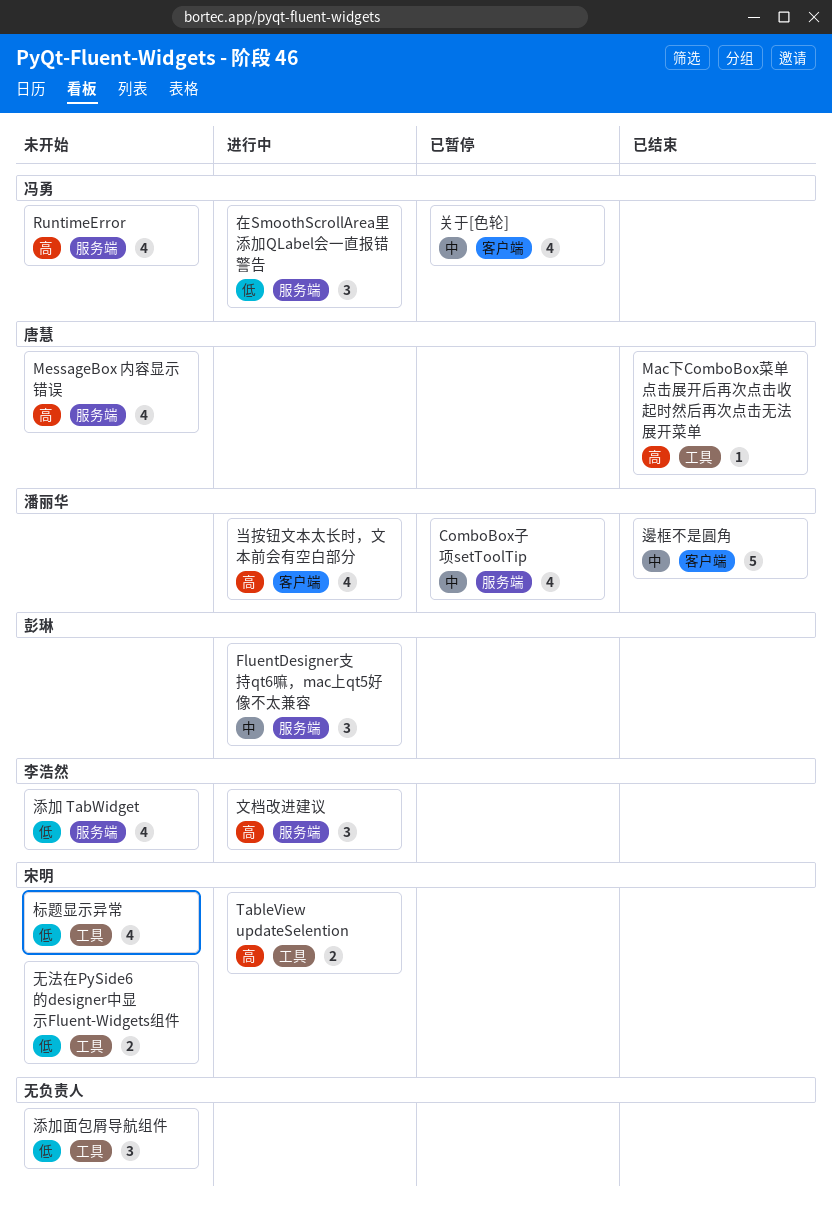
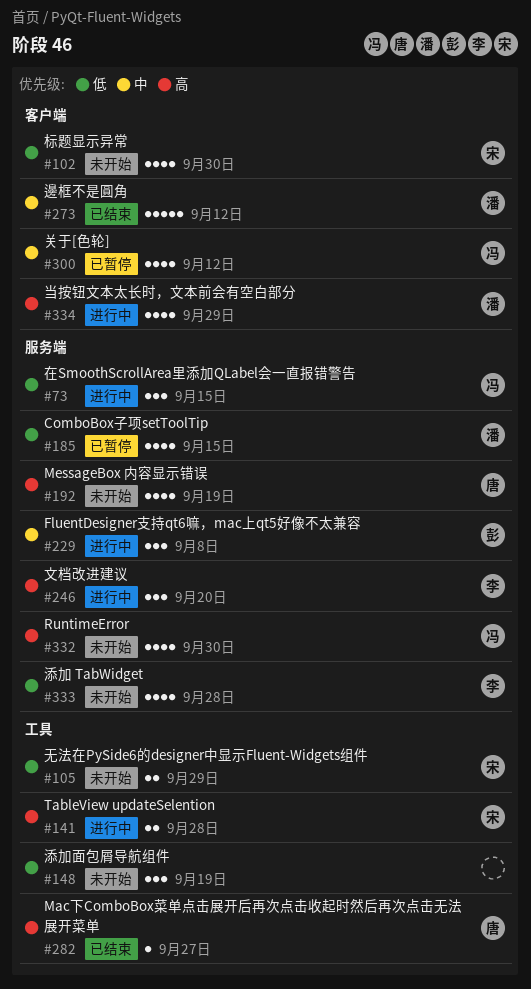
ComboBox子项setToolTip, priority: 中 -> 低
标题显示异常, label: 工具 -> 客户端

